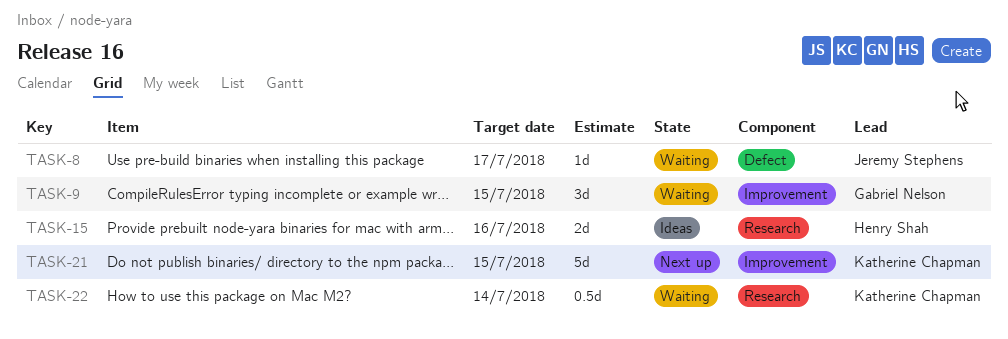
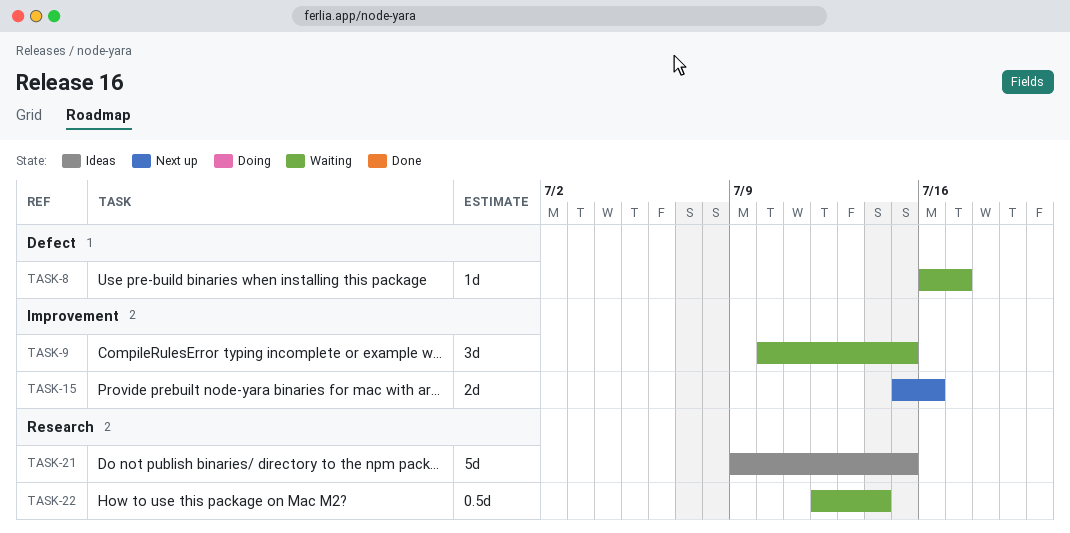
TASK-15, status: Ideas -> Next up
TASK-15, label: Research -> Improvement
TASK-21, status: Next up -> Ideas
TASK-21, label: Improvement -> Research

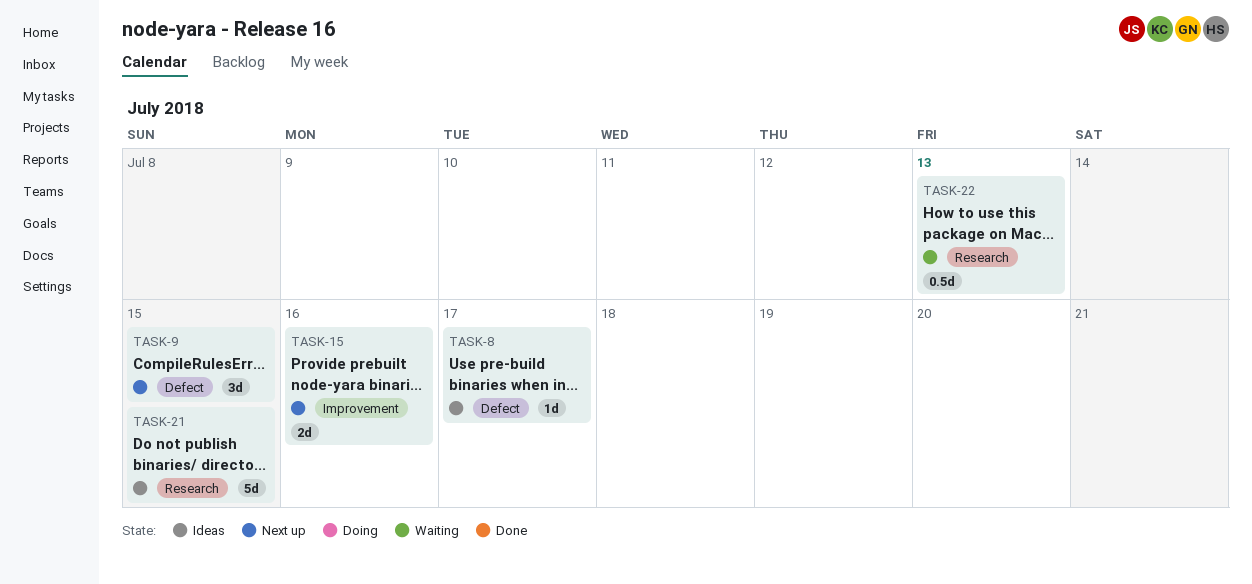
TASK-8, status: Waiting -> Ideas
TASK-9, status: Waiting -> Next up
TASK-9, label: Improvement -> Defect
TASK-22, due: Jul 14 -> Jul 13

